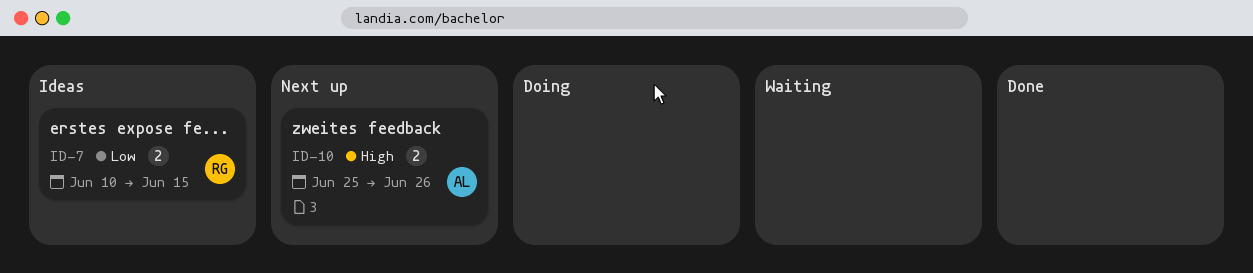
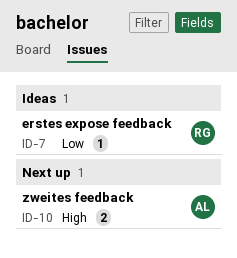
ID-7, estimate: 2 -> 1

